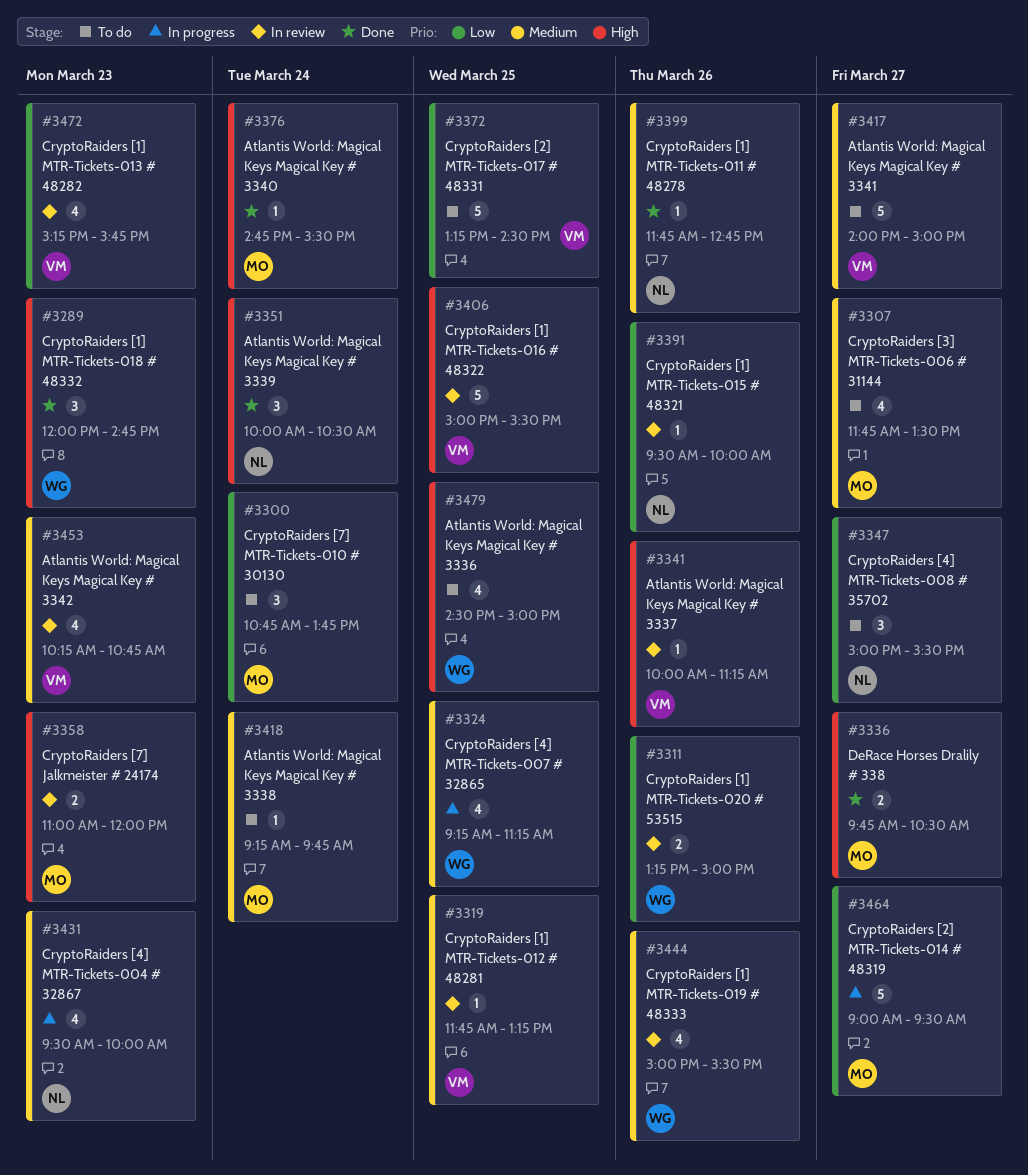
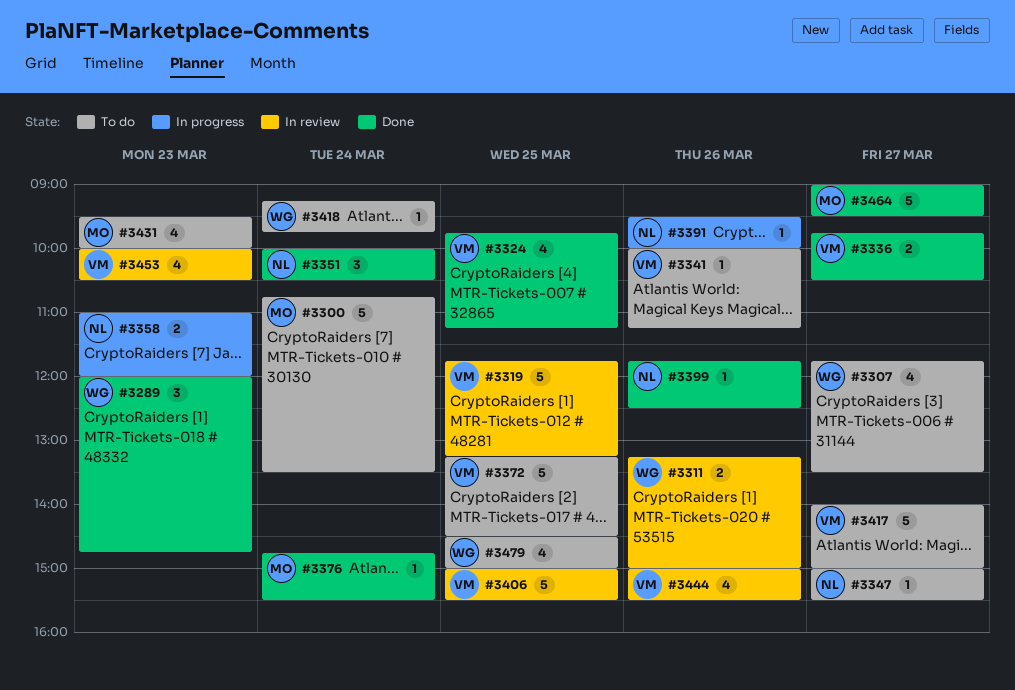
#3300, estimate: 3 -> 5
#3300, ends: 13:45 -> 13:30
#3307, owner: MO -> WG
#3319, estimate: 1 -> 5
#3324, status: In progress -> Done
#3324, owner: WG -> VM
#3324, begins: 09:15 -> 09:45
#3336, owner: MO -> VM
#3341, status: In review -> To do
#3347, estimate: 3 -> 1
#3358, status: In review -> In progress
#3358, owner: MO -> NL
#3391, status: In review -> In progress
#3399, ends: 12:45 -> 12:30
#3418, owner: MO -> WG
#3431, status: In progress -> To do
#3431, owner: NL -> MO
#3444, owner: WG -> VM
#3453, begins: 10:15 -> 10:00
#3453, ends: 10:45 -> 10:30
#3464, status: In progress -> Done
#3472: present -> none

